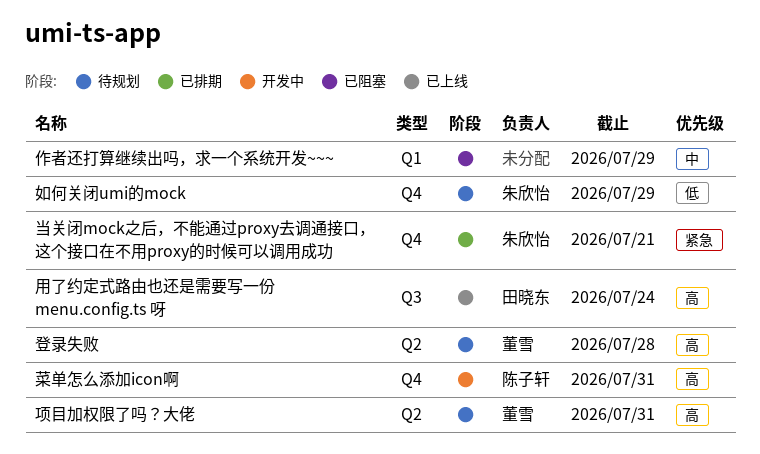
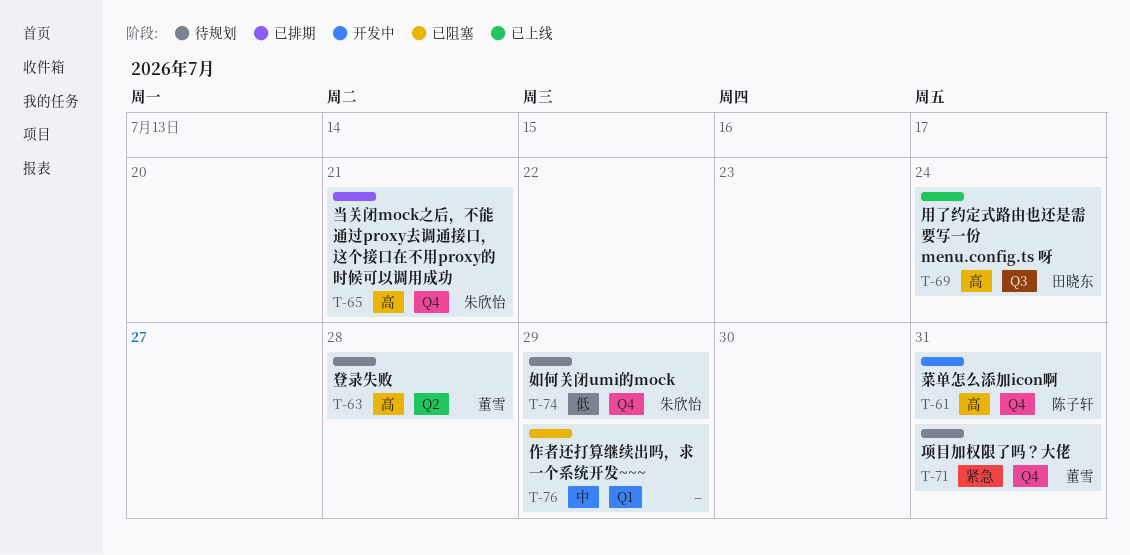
当关闭mock之后，不能通过proxy去调通接口，这个接口在不用proxy的时候可以调用成功, priority: 紧急 -> 高
项目加权限了吗？大佬, priority: 高 -> 紧急
项目加权限了吗？大佬, label: Q2 -> Q4

